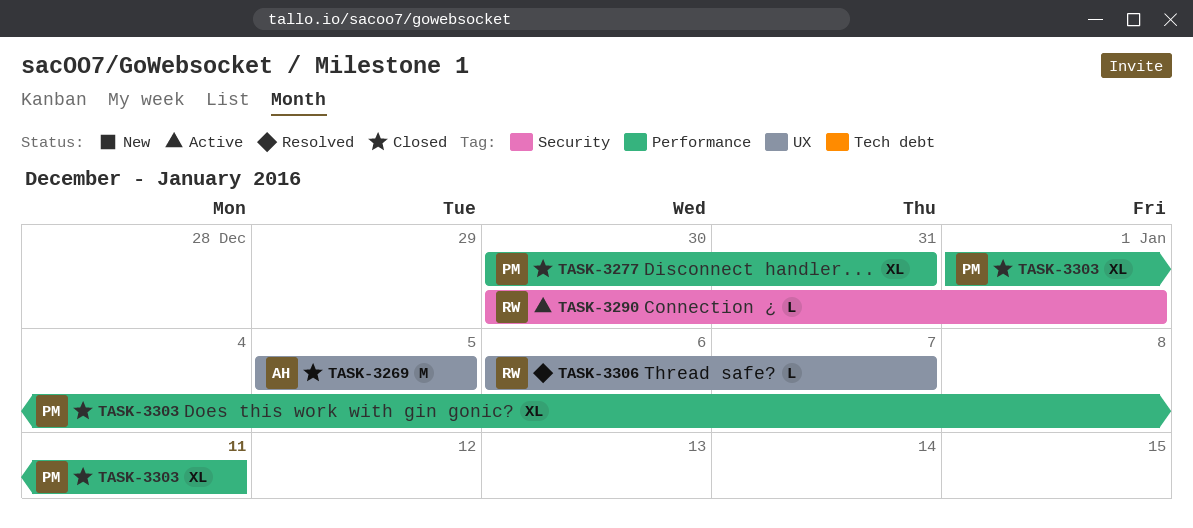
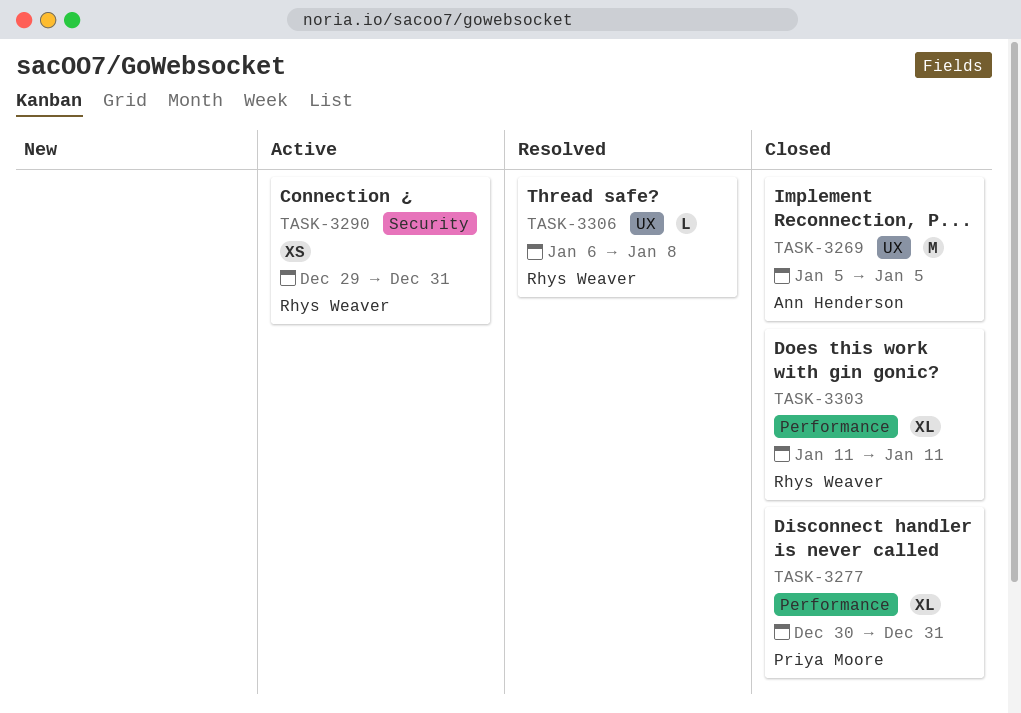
TASK-3290, estimate: L -> XS
TASK-3290, start: Dec 30 -> Dec 29
TASK-3290, due: Jan 1 -> Dec 31
TASK-3303, owner: Priya Moore -> Rhys Weaver
TASK-3303, start: Jan 1 -> Jan 11
TASK-3306, due: Jan 7 -> Jan 8

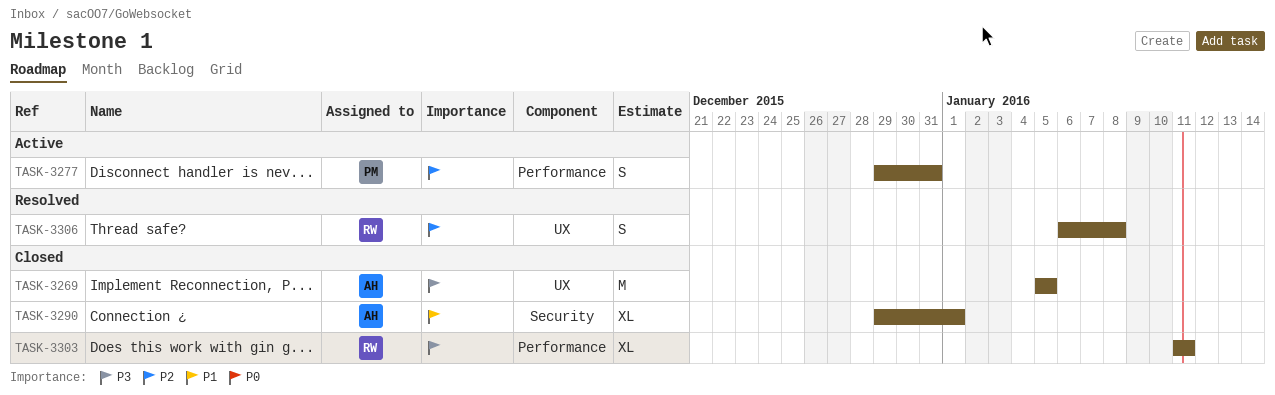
TASK-3277, status: Closed -> Active
TASK-3277, estimate: XL -> S
TASK-3277, start: Dec 30 -> Dec 29
TASK-3290, status: Active -> Closed
TASK-3290, owner: Rhys Weaver -> Ann Henderson
TASK-3290, estimate: XS -> XL
TASK-3290, due: Dec 31 -> Jan 1
TASK-3306, estimate: L -> S

